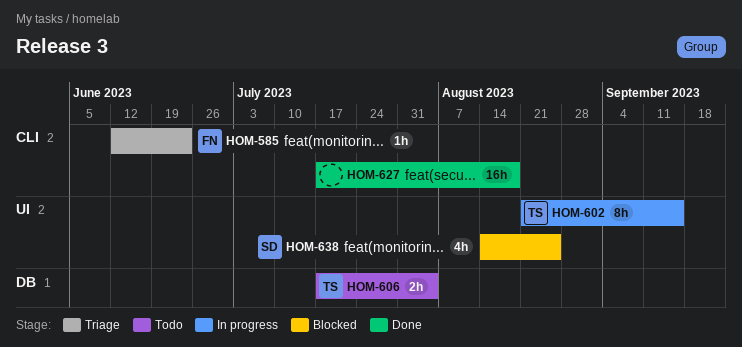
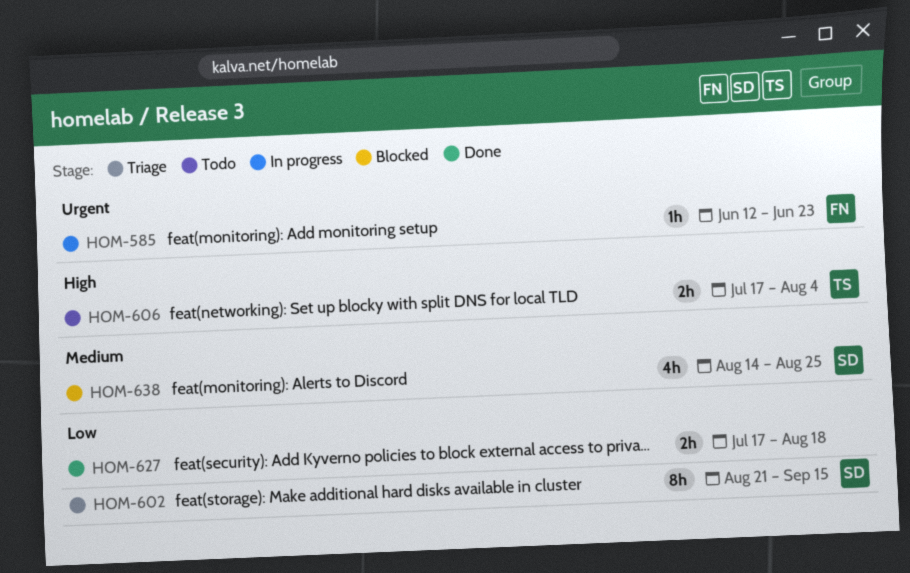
HOM-585, status: Triage -> In progress
HOM-602, status: In progress -> Triage
HOM-602, owner: TS -> SD
HOM-627, estimate: 16h -> 2h

